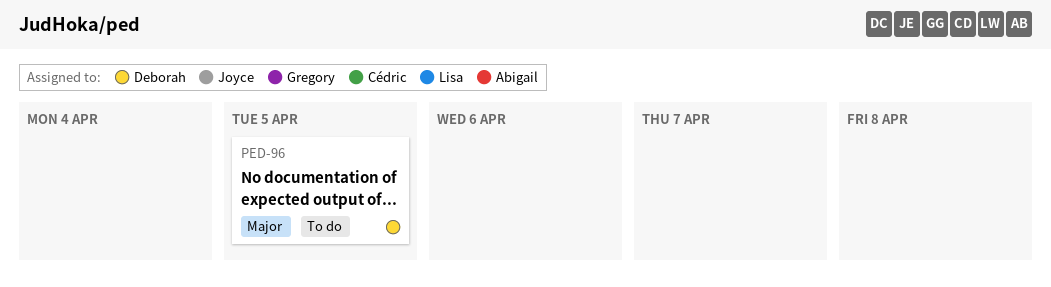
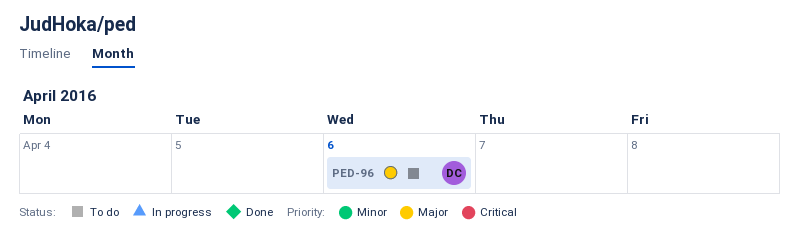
PED-96, due: Apr 5 -> Apr 6

